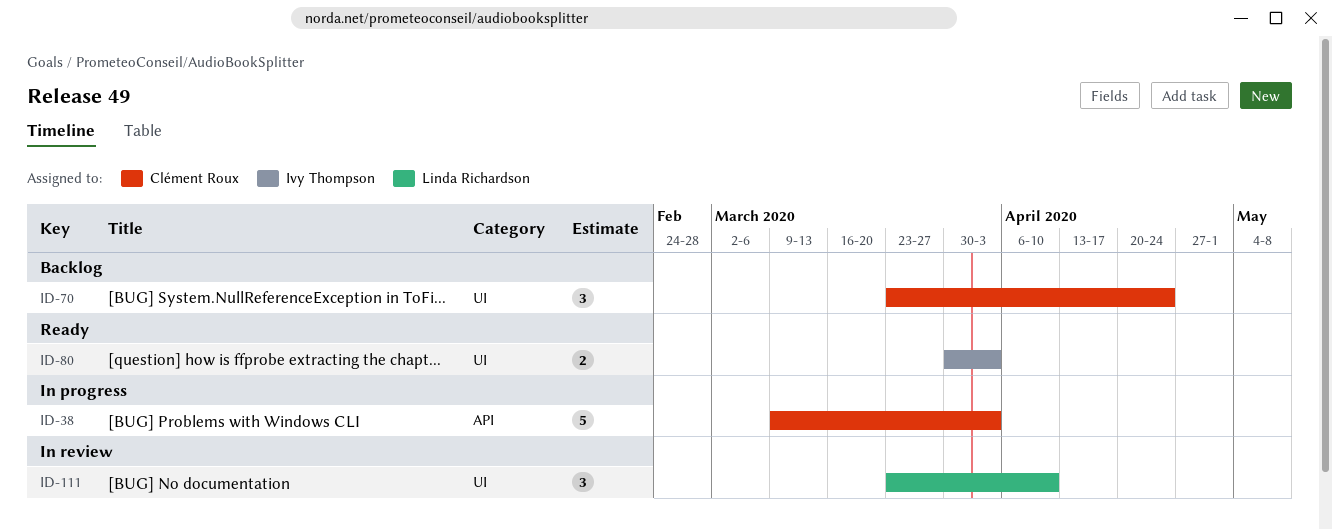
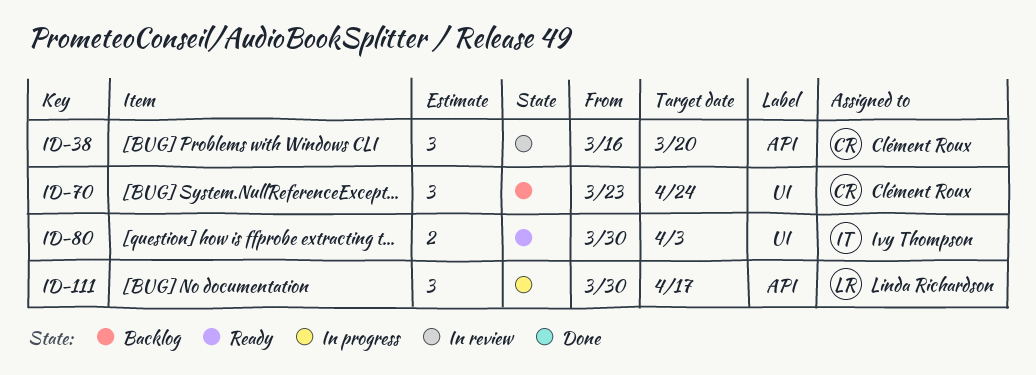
ID-38, status: In progress -> In review
ID-38, estimate: 5 -> 3
ID-38, start: Mar 9 -> Mar 16
ID-38, due: Apr 3 -> Mar 20
ID-111, status: In review -> In progress
ID-111, label: UI -> API
ID-111, start: Mar 23 -> Mar 30
ID-111, due: Apr 10 -> Apr 17

